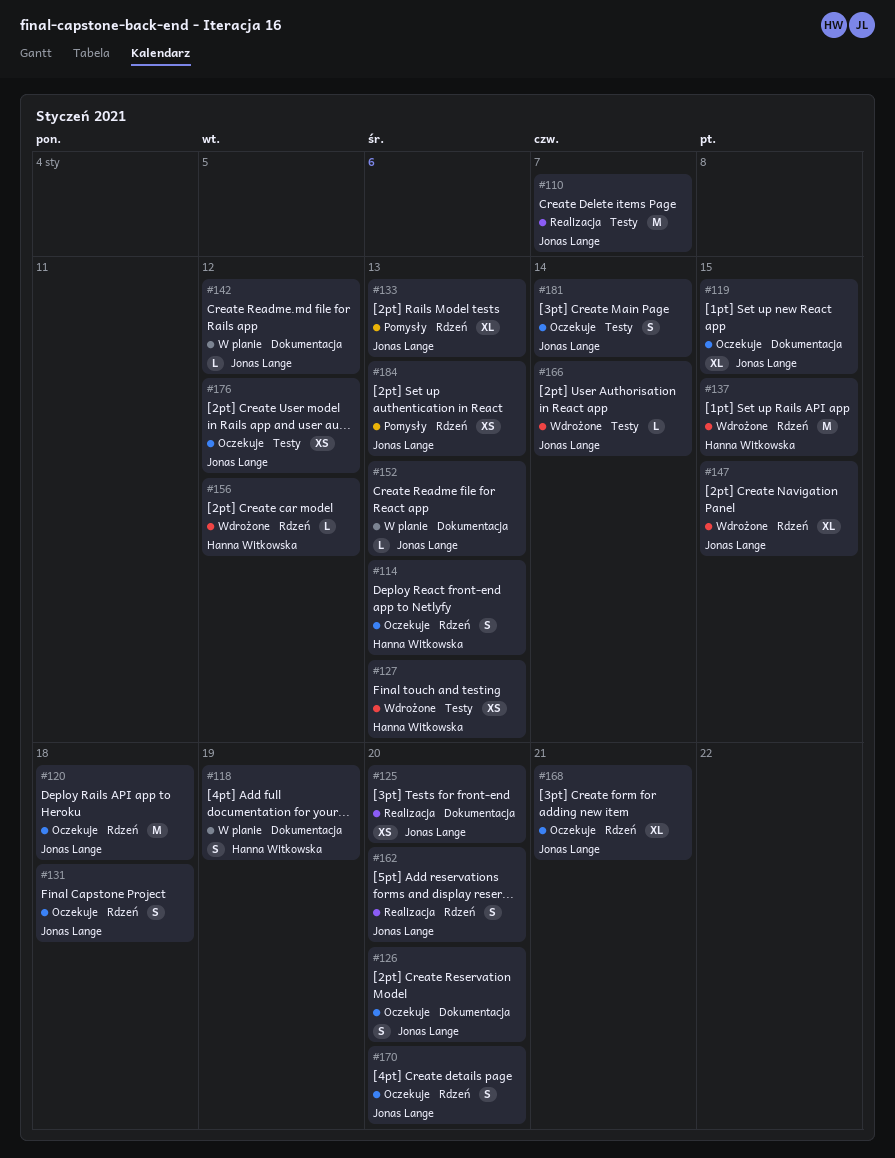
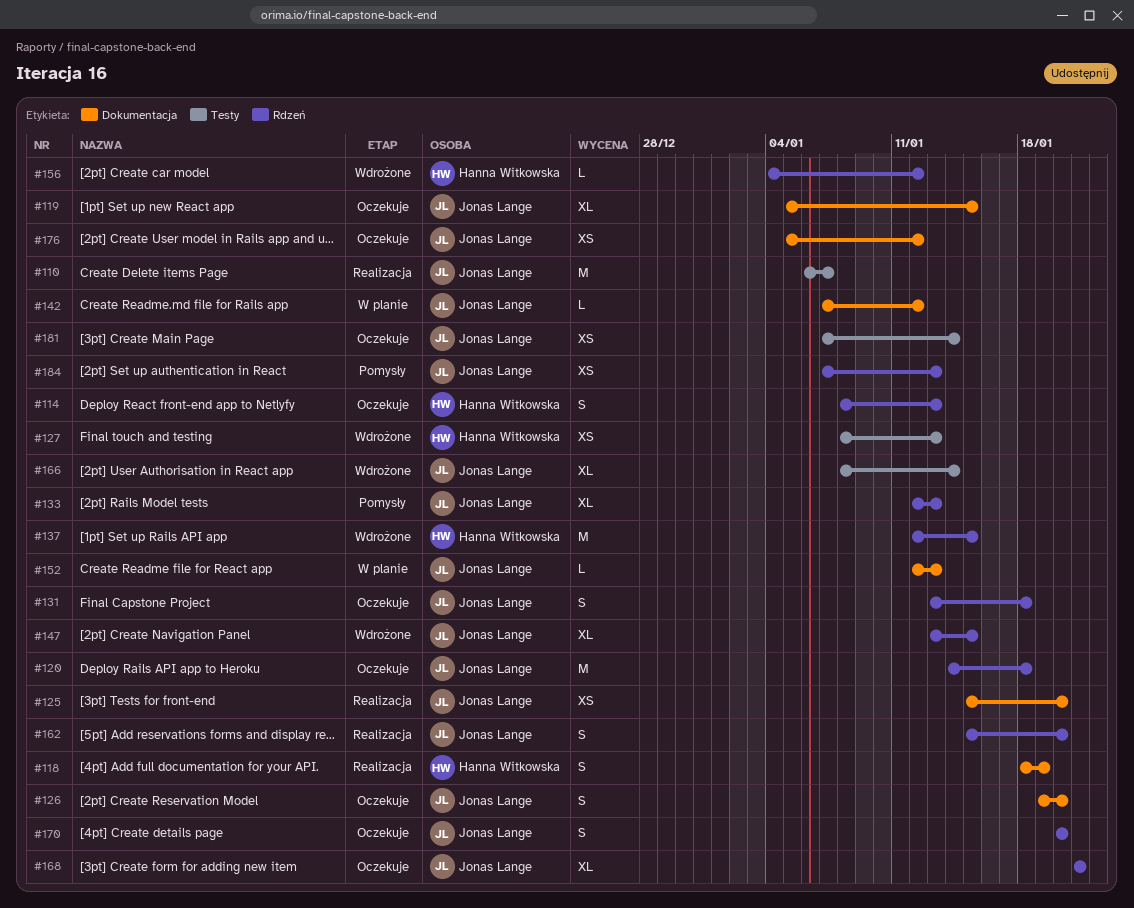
#118, status: W planie -> Realizacja
#166, estimate: L -> XL
#176, label: Testy -> Dokumentacja
#181, estimate: S -> XS

